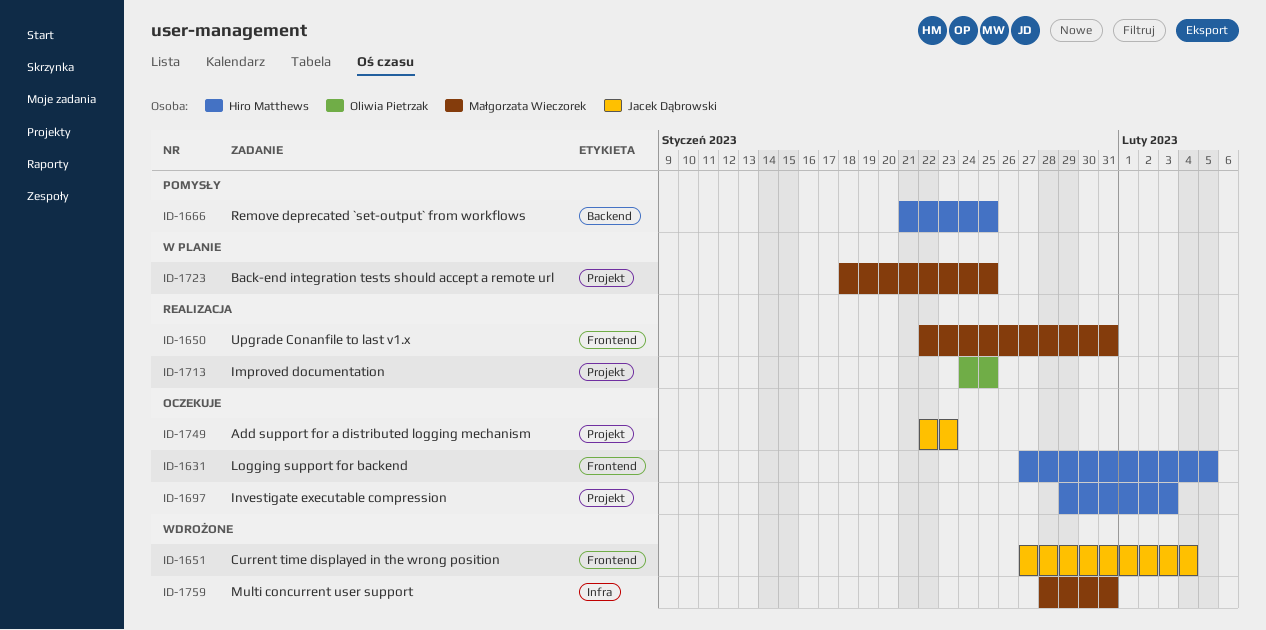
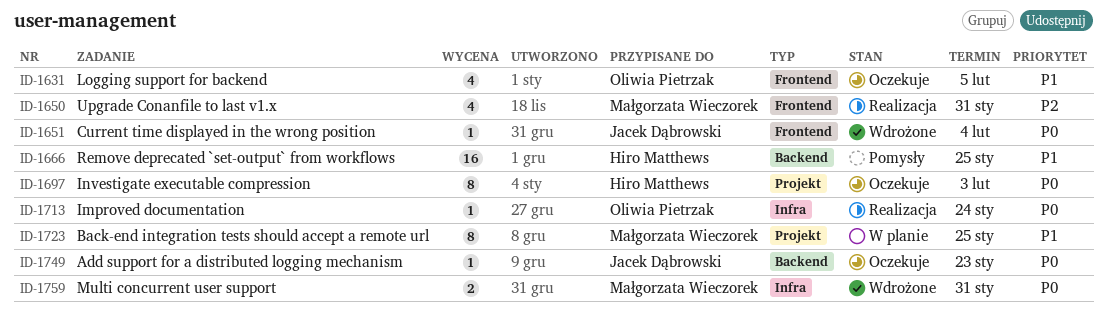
ID-1631, owner: Hiro Matthews -> Oliwia Pietrzak
ID-1713, label: Projekt -> Infra
ID-1713, due: Jan 25 -> Jan 24
ID-1749, label: Projekt -> Backend

